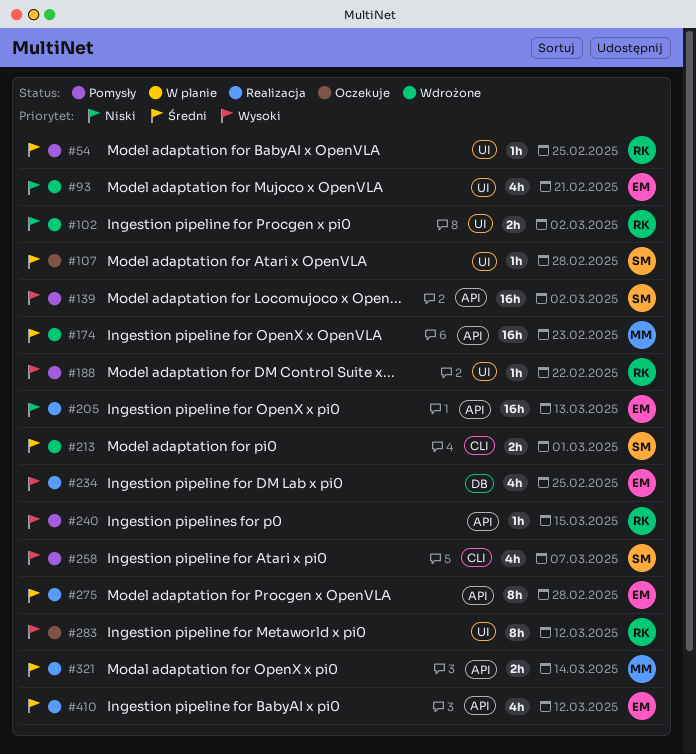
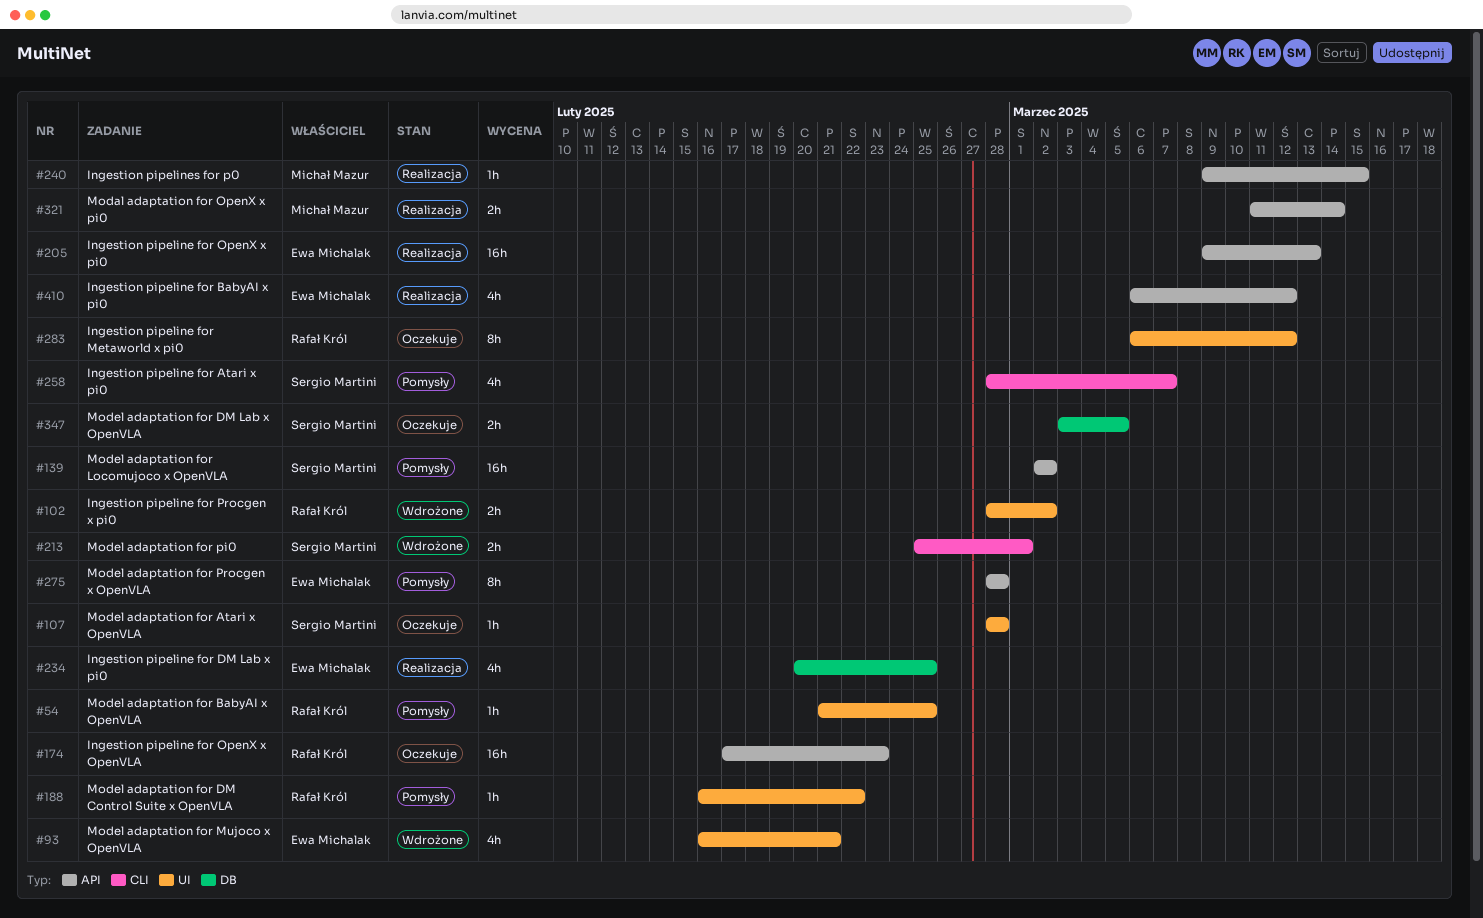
#174, status: Wdrożone -> Oczekuje
#174, owner: Michał Mazur -> Rafał Król
#240, status: Pomysły -> Realizacja
#240, owner: Rafał Król -> Michał Mazur
#275, status: Realizacja -> Pomysły
#347: none -> present

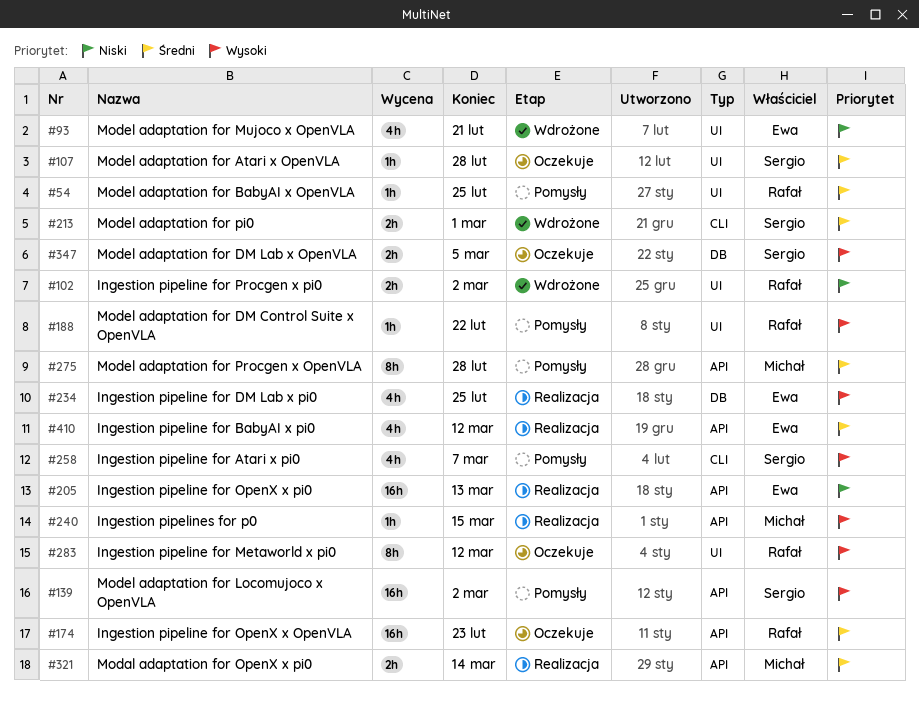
#275, owner: Ewa Michalak -> Michał Mazur

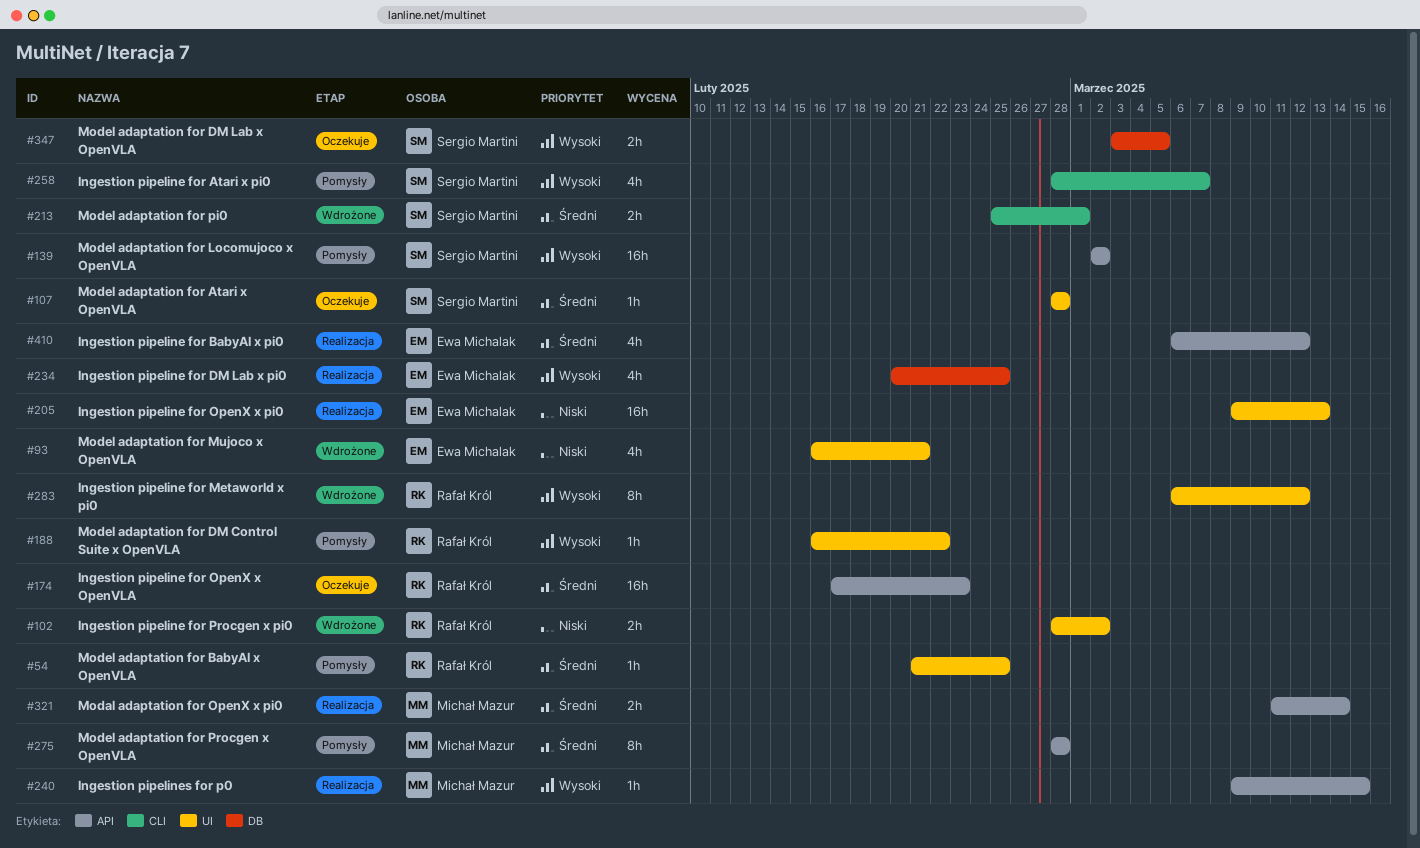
#205, label: API -> UI
#283, status: Oczekuje -> Wdrożone

